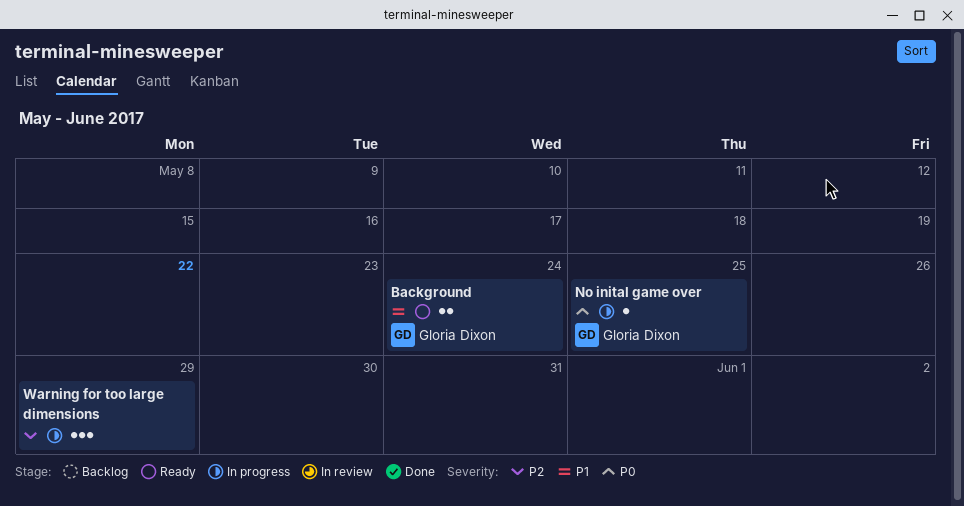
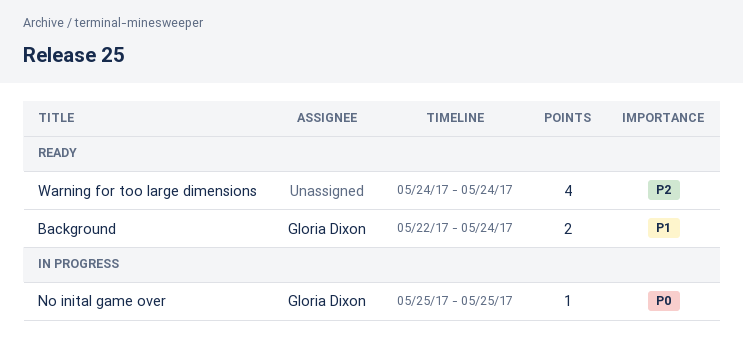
Warning for too large dimensions, status: In progress -> Ready
Warning for too large dimensions, estimate: 3 -> 4
Warning for too large dimensions, due: May 29 -> May 24

